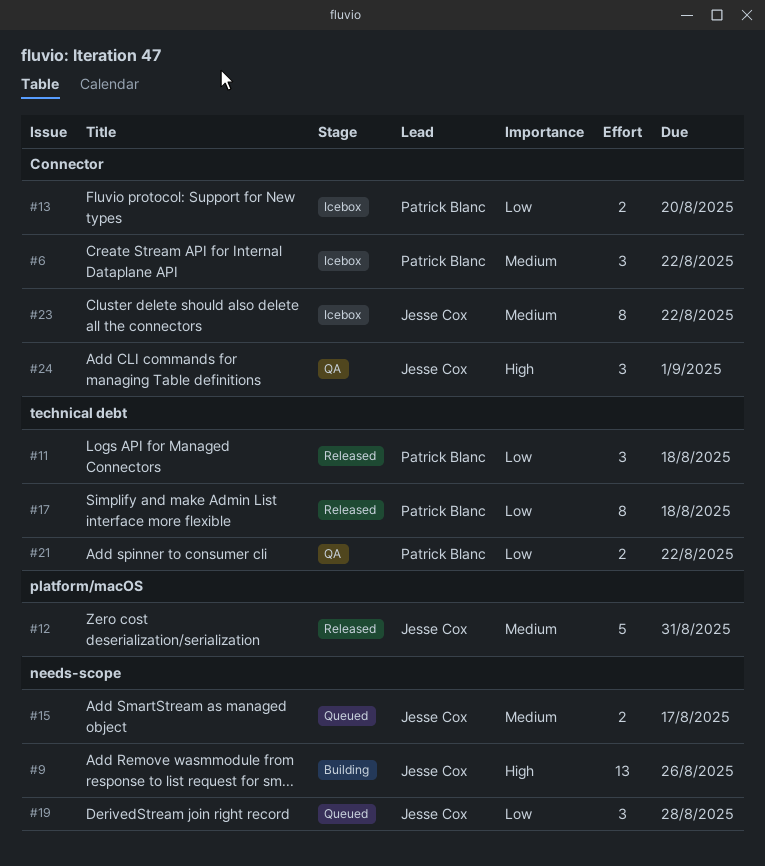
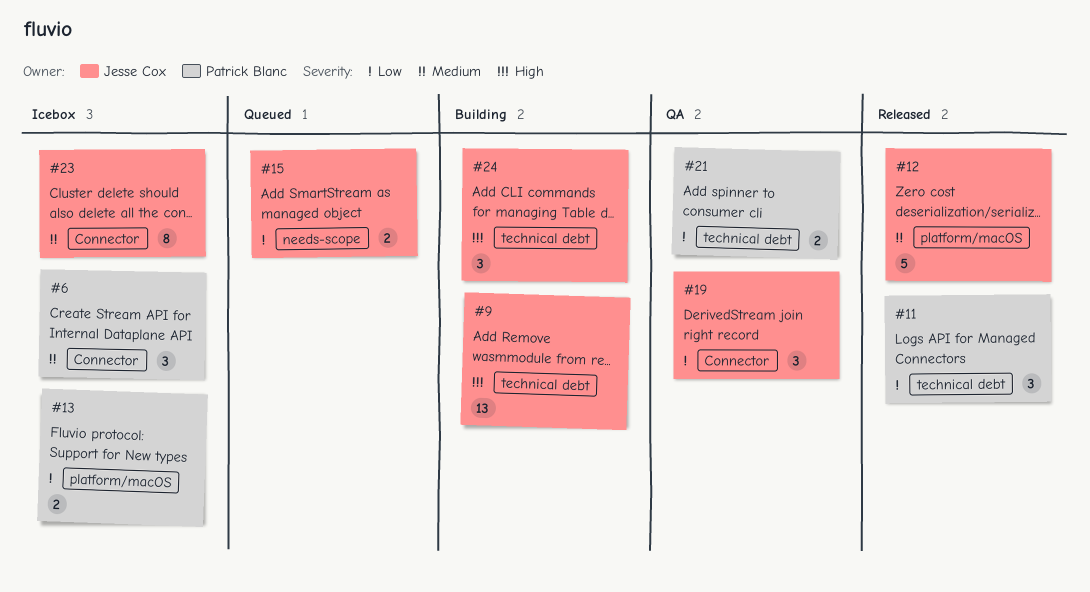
#9, label: needs-scope -> technical debt
#13, label: Connector -> platform/macOS
#15, priority: Medium -> Low
#17: present -> none
#19, status: Queued -> QA
#19, label: needs-scope -> Connector
#24, status: QA -> Building
#24, label: Connector -> technical debt

